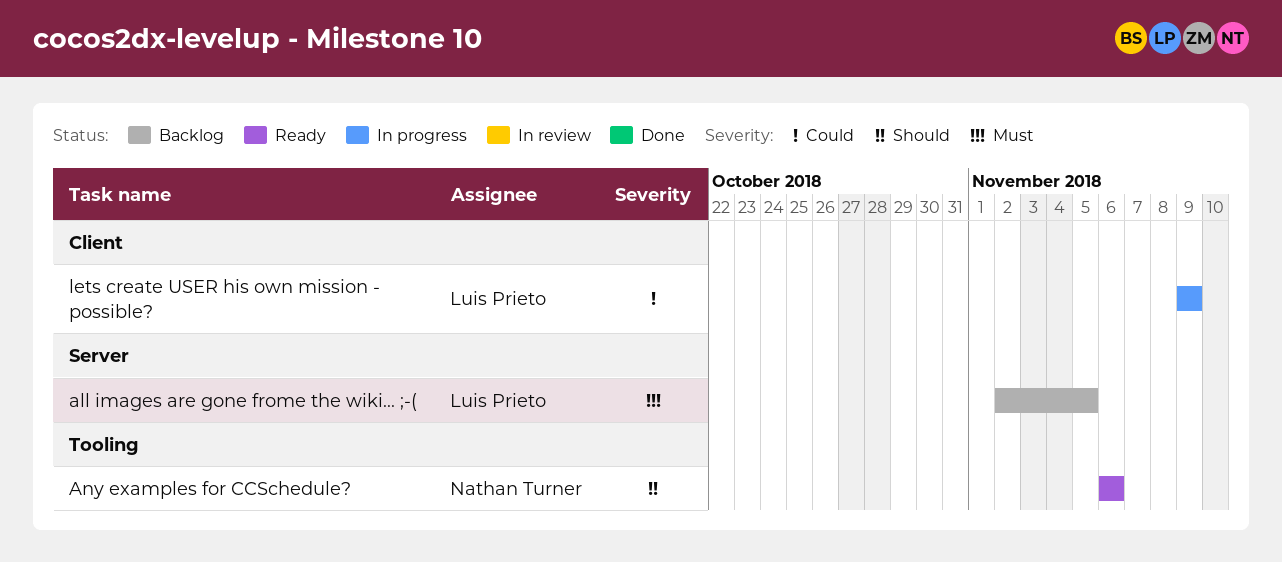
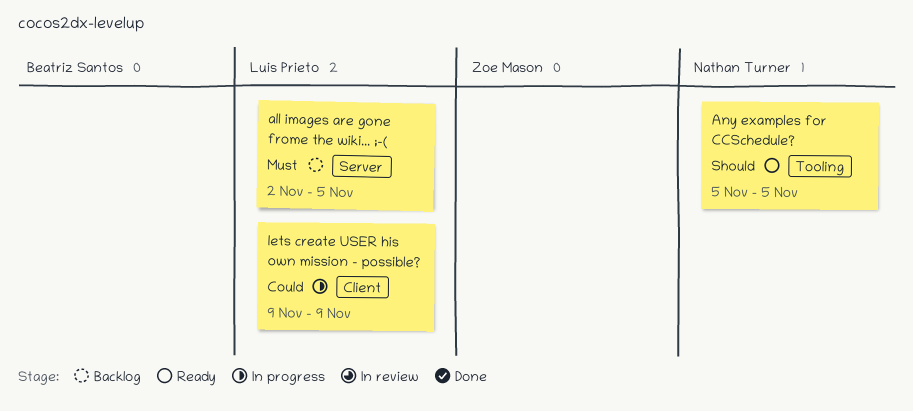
Any examples for CCSchedule?, start: Nov 6 -> Nov 5
Any examples for CCSchedule?, due: Nov 6 -> Nov 5

